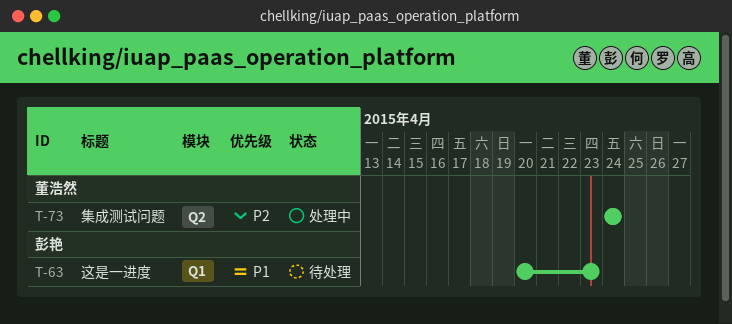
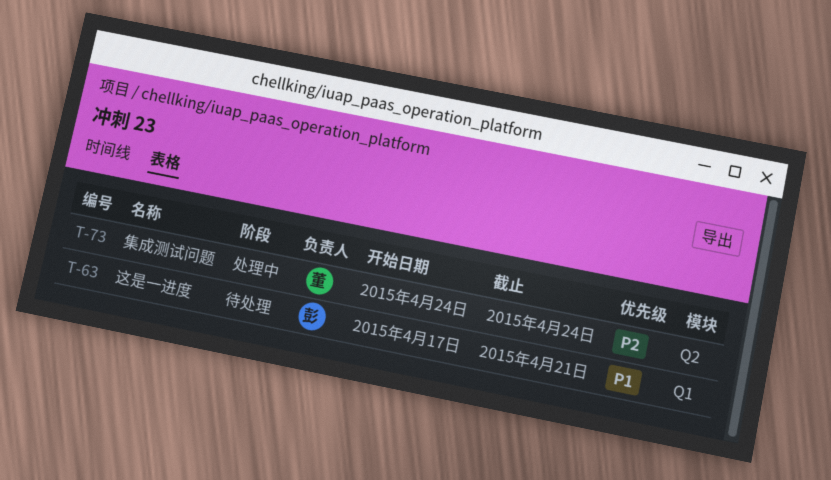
T-63, start: Apr 20 -> Apr 17
T-63, due: Apr 23 -> Apr 21

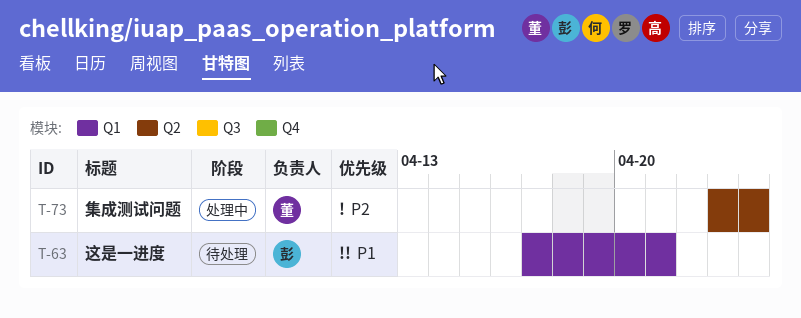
T-73, start: Apr 24 -> Apr 23

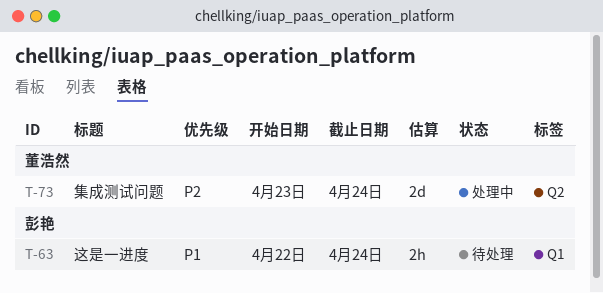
T-63, start: Apr 17 -> Apr 22
T-63, due: Apr 21 -> Apr 24

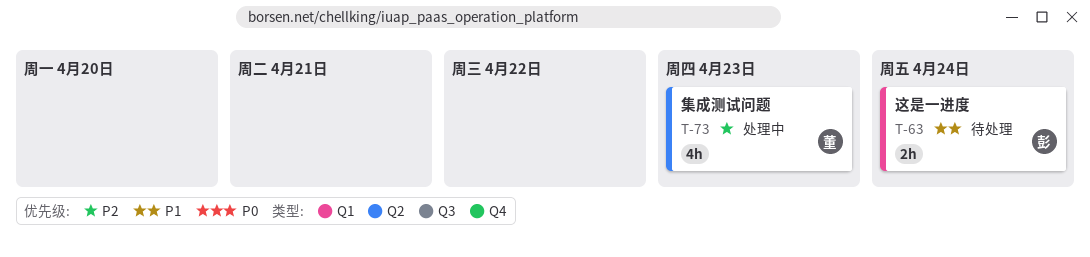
T-73, estimate: 2d -> 4h
T-73, due: Apr 24 -> Apr 23

